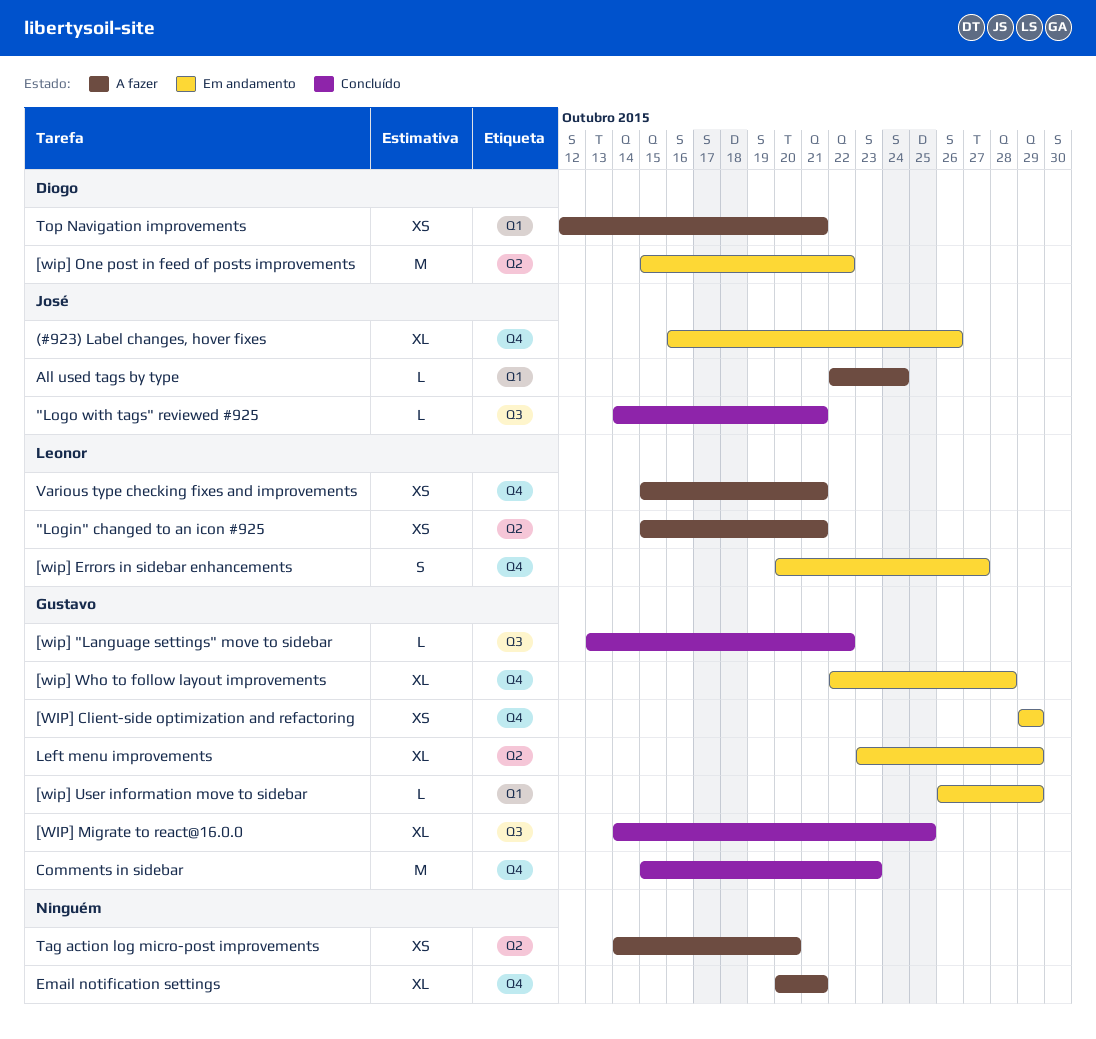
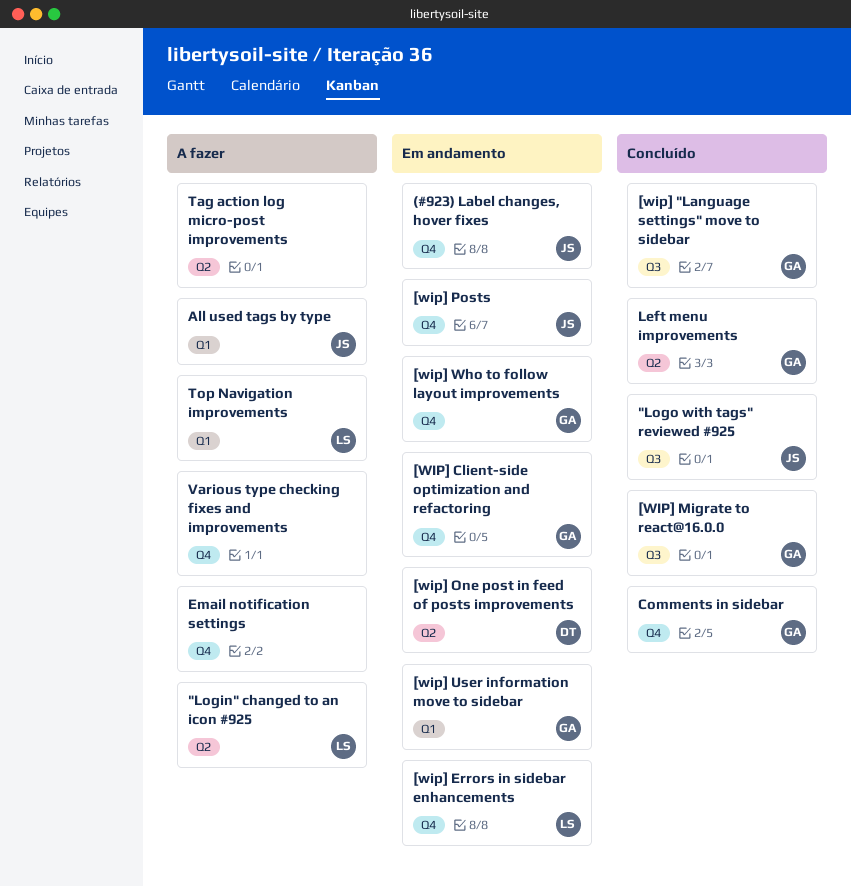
[wip] Posts: none -> present
Left menu improvements, status: Em andamento -> Concluído
Top Navigation improvements, owner: Diogo -> Leonor
Various type checking fixes and improvements, owner: Leonor -> none

